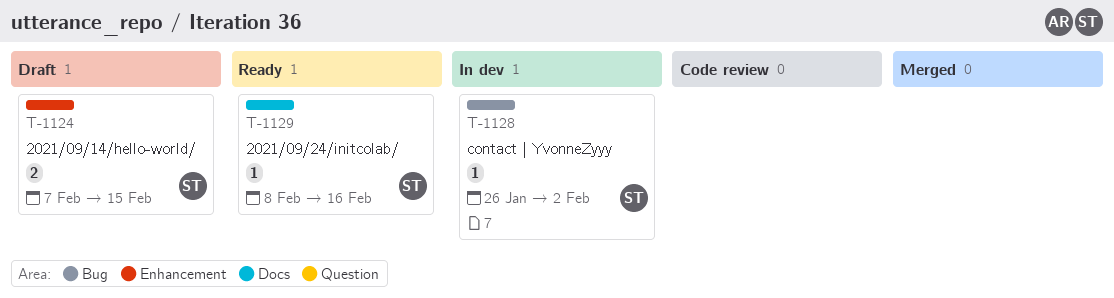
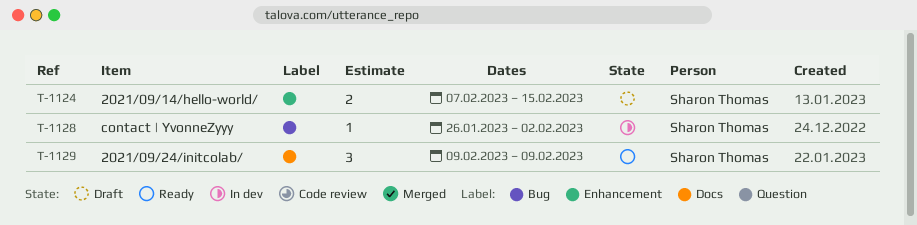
T-1129, estimate: 1 -> 3
T-1129, start: Feb 8 -> Feb 9
T-1129, due: Feb 16 -> Feb 9

